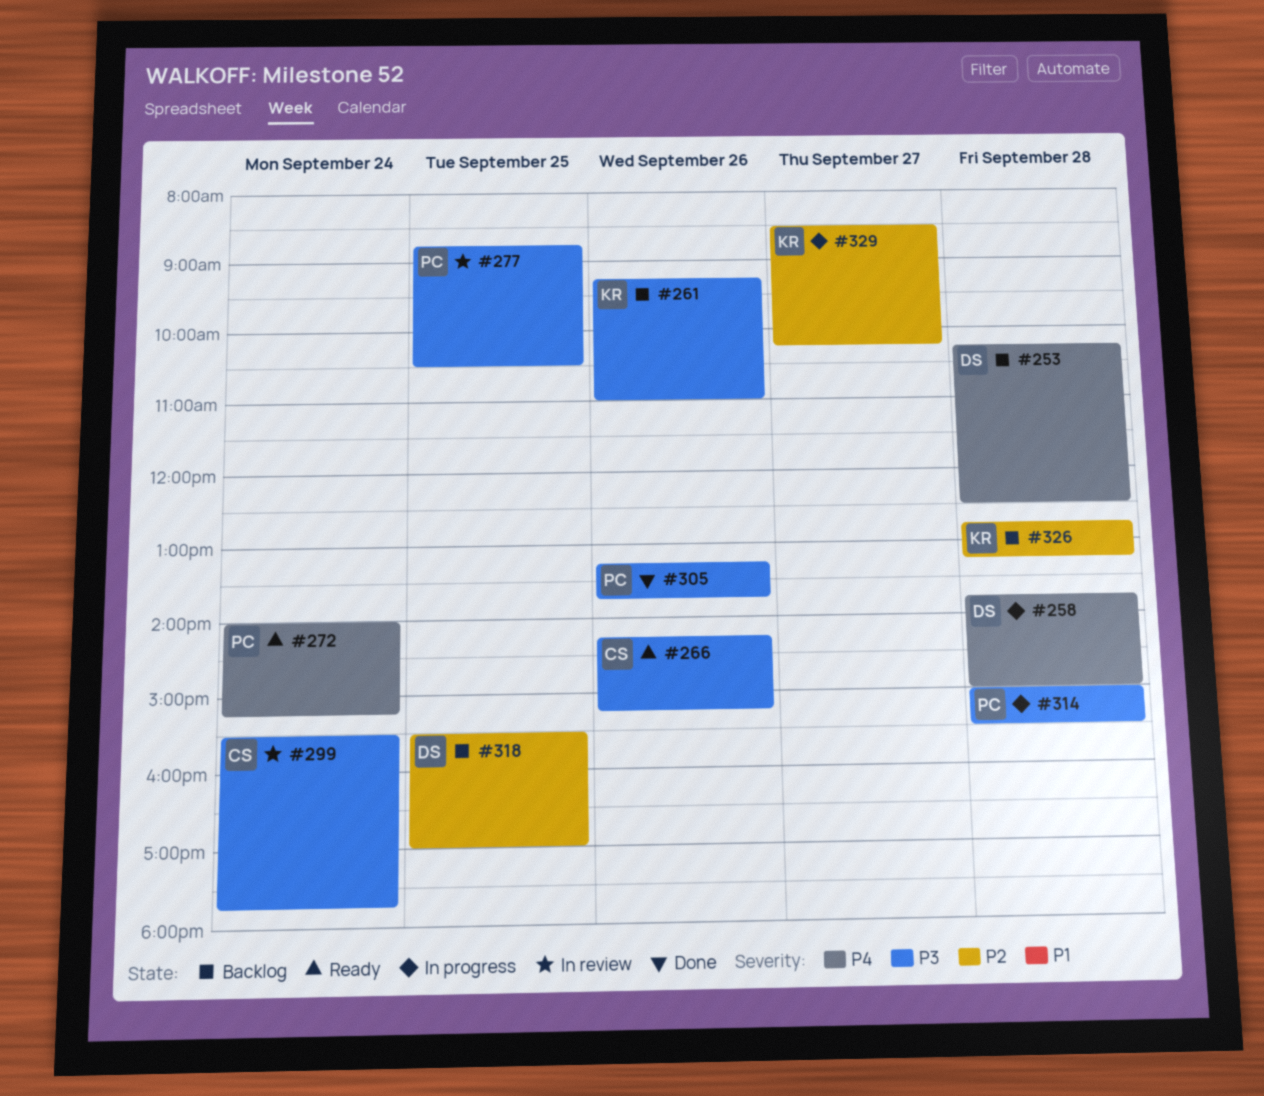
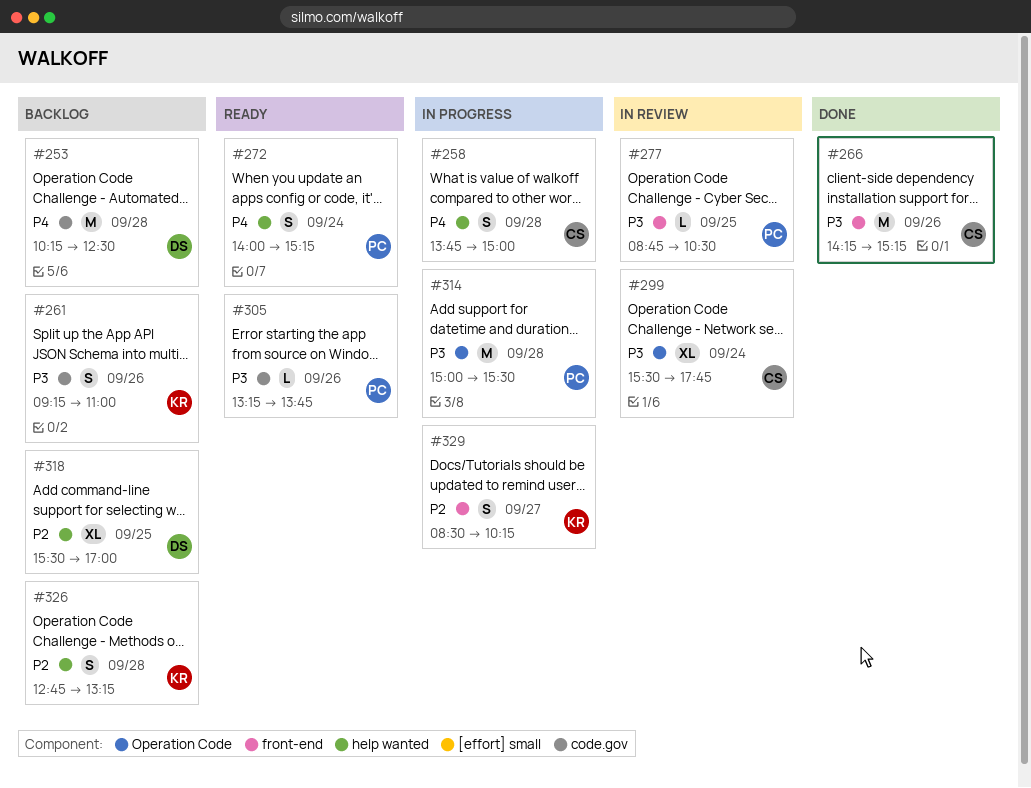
#258, owner: DS -> CS
#266, status: Ready -> Done
#305, status: Done -> Ready

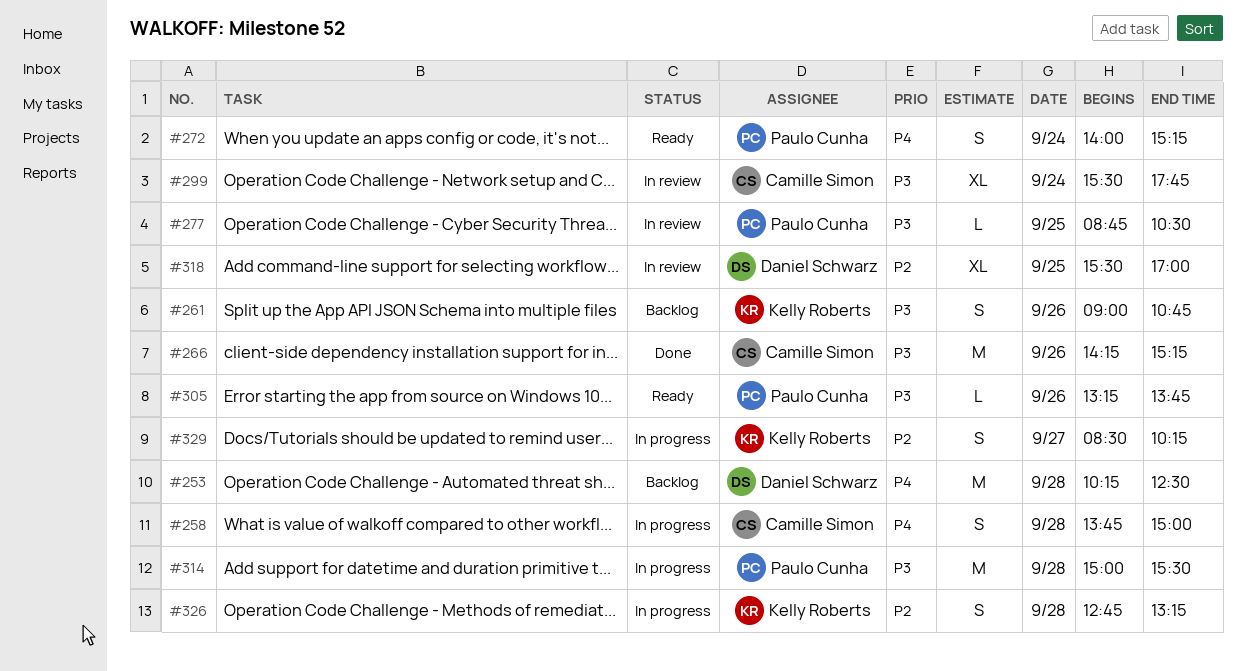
#261, begins: 09:15 -> 09:00
#261, ends: 11:00 -> 10:45
#318, status: Backlog -> In review
#326, status: Backlog -> In progress

